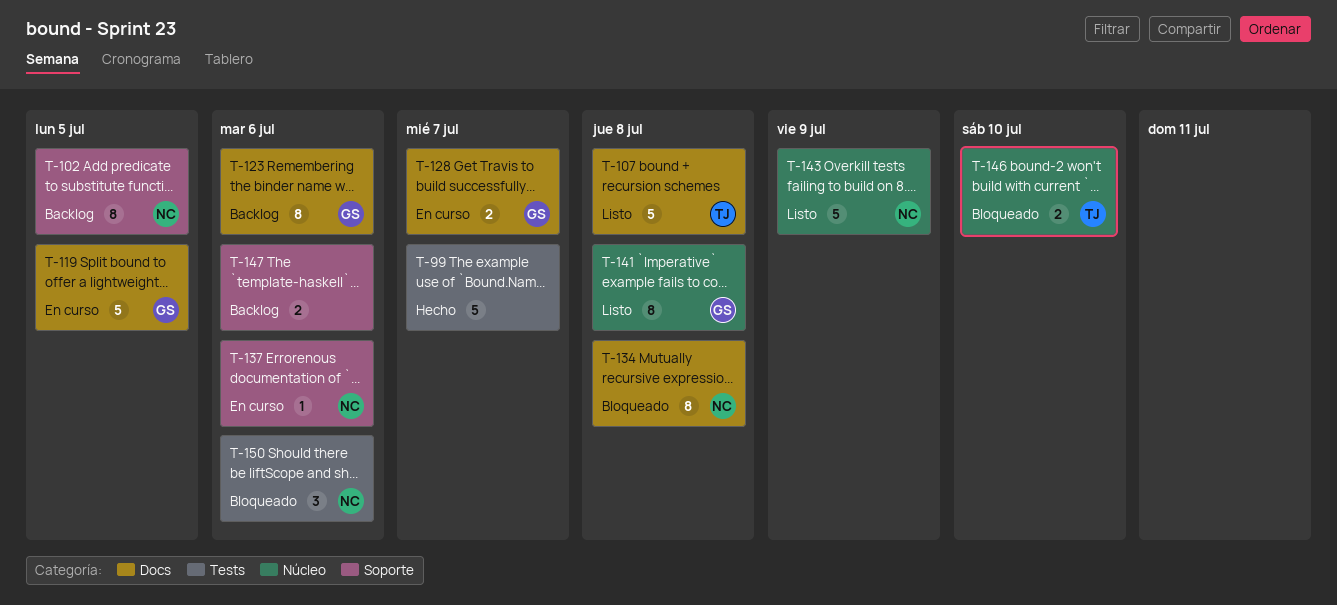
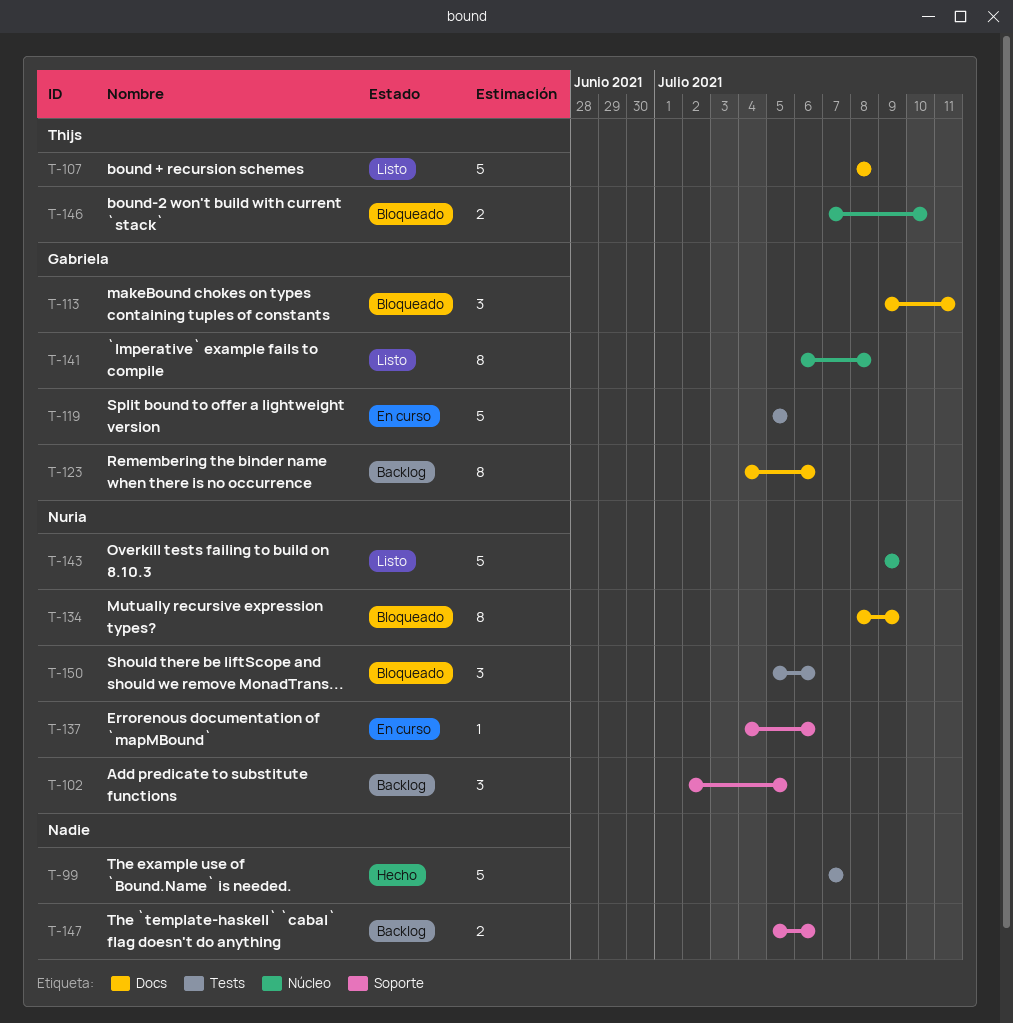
T-102, estimate: 8 -> 3
T-113: none -> present
T-119, label: Docs -> Tests
T-128: present -> none
T-134, due: Jul 8 -> Jul 9

